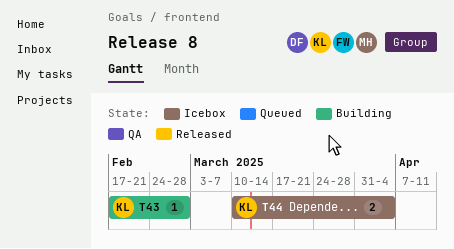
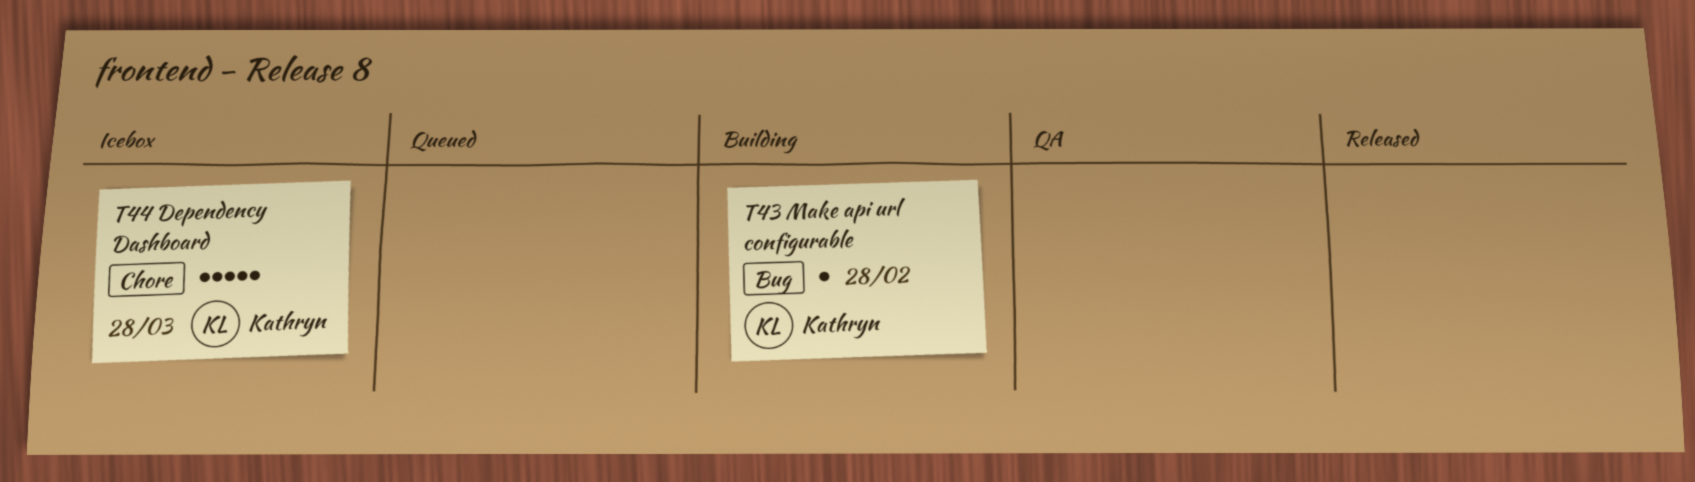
T44, estimate: 2 -> 5
T44, due: Apr 4 -> Mar 28

